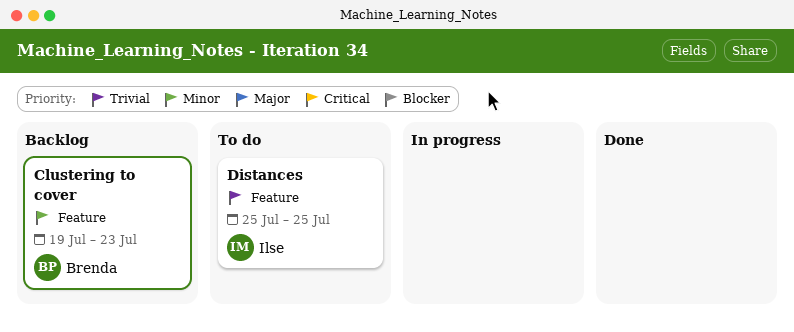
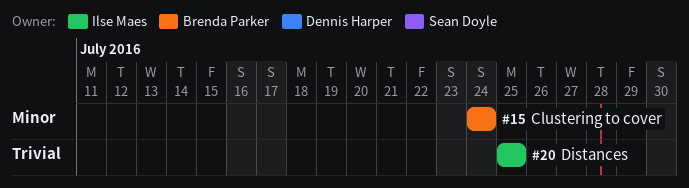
Clustering to cover, start: Jul 19 -> Jul 24
Clustering to cover, due: Jul 23 -> Jul 24

